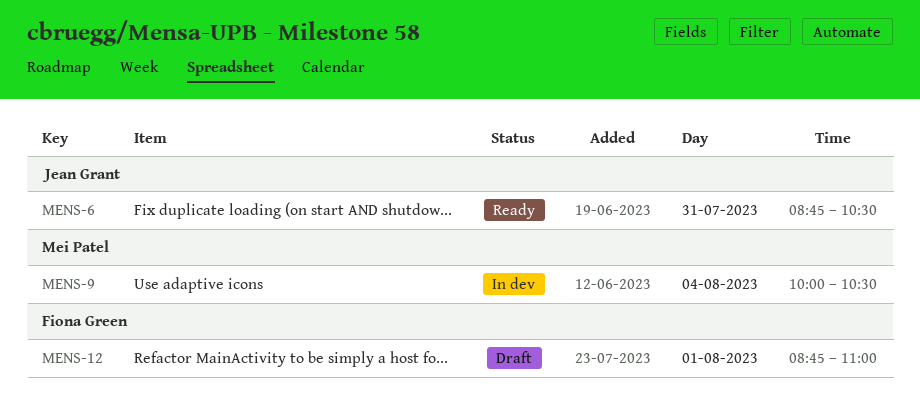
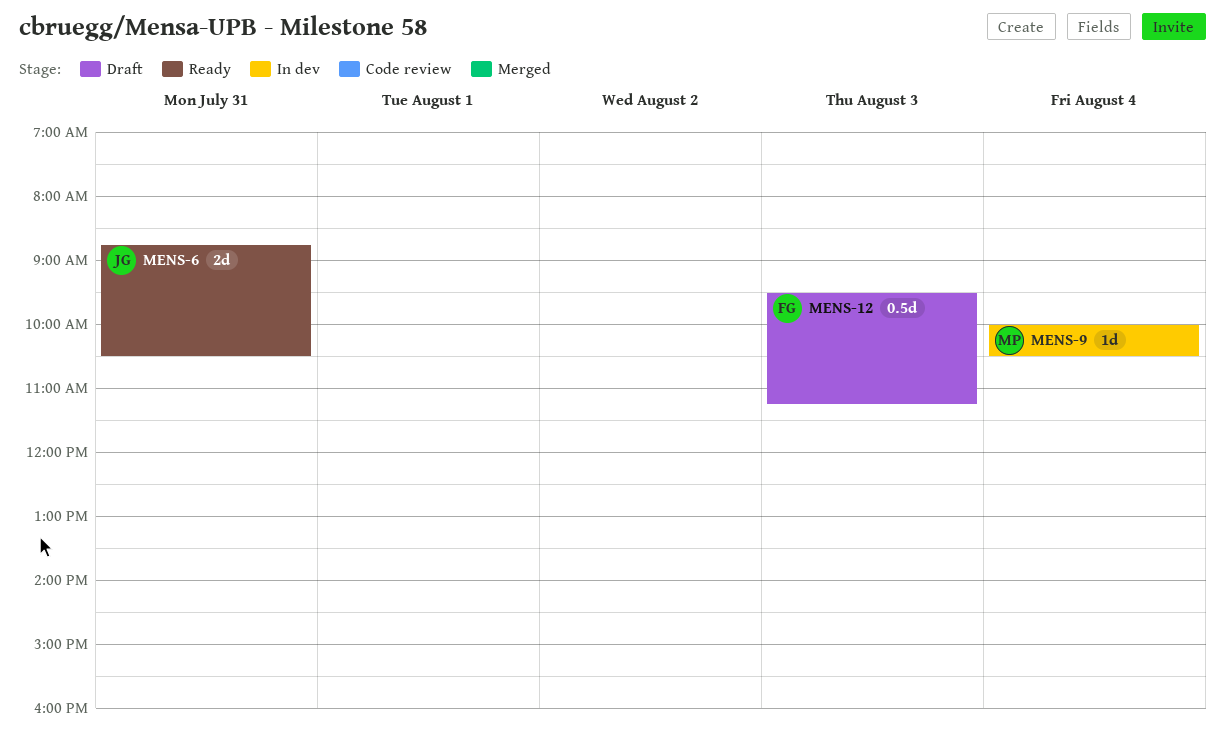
MENS-12, day: Aug 1 -> Aug 3
MENS-12, begins: 08:45 -> 09:30
MENS-12, ends: 11:00 -> 11:15

